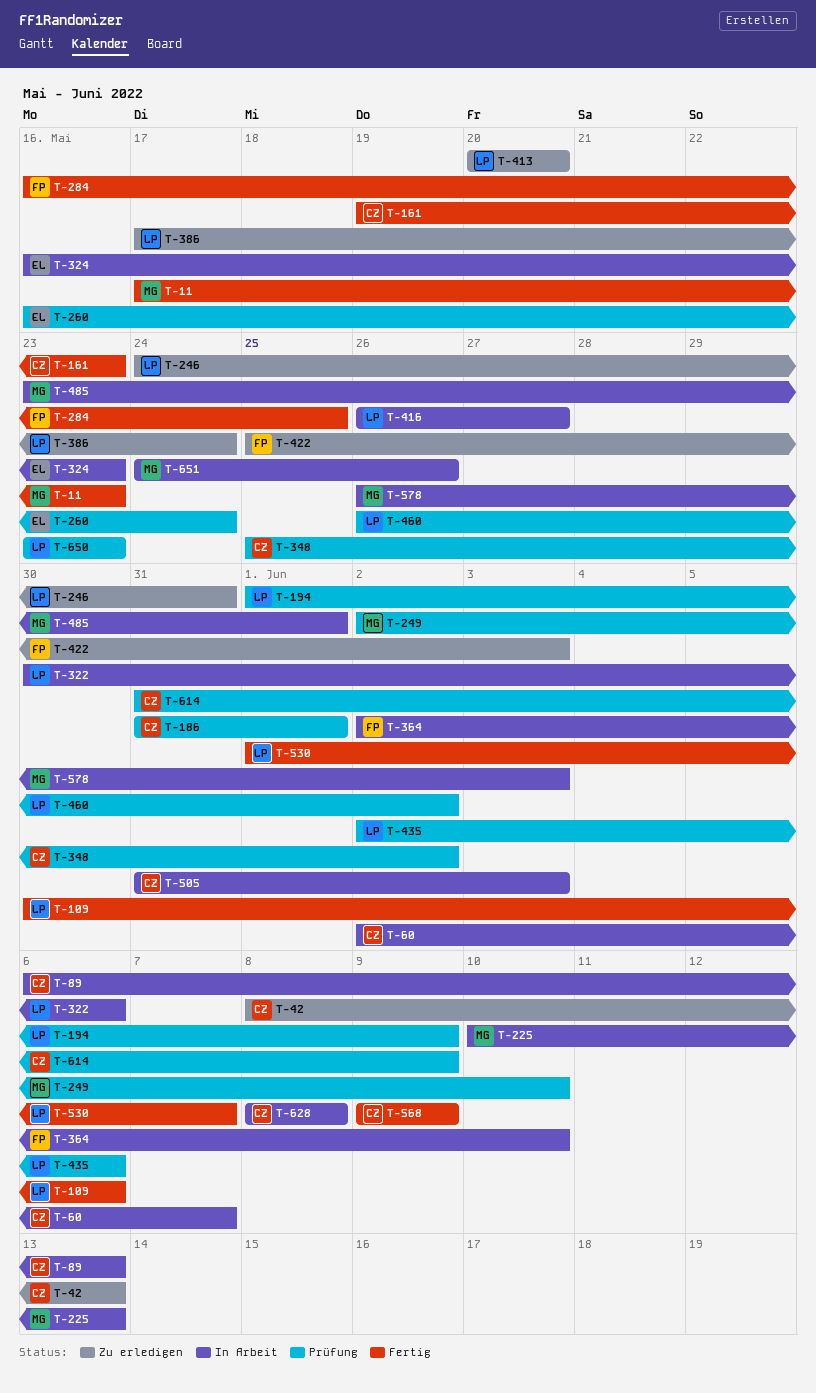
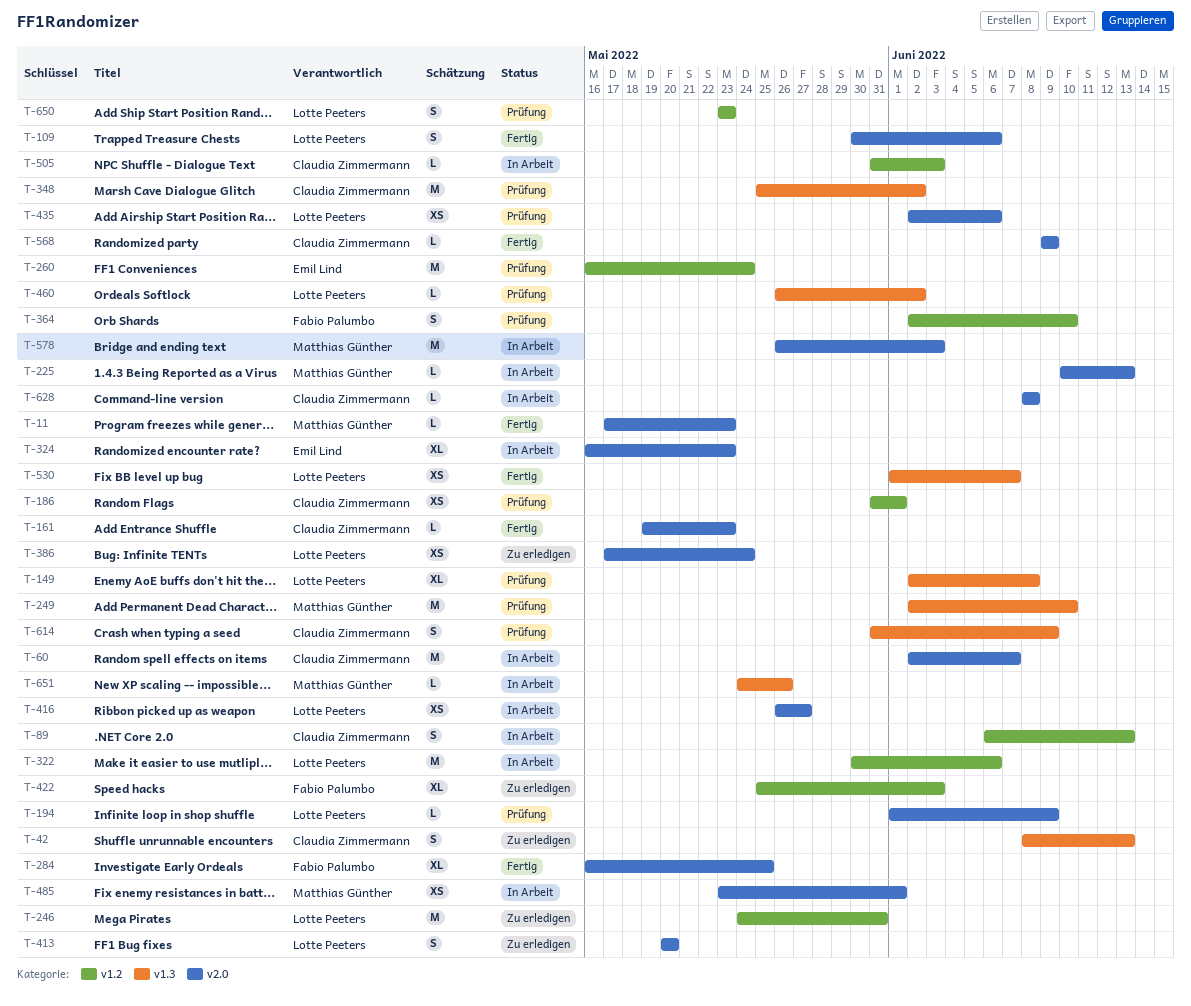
T-149: none -> present
T-364, status: In Arbeit -> Prüfung

